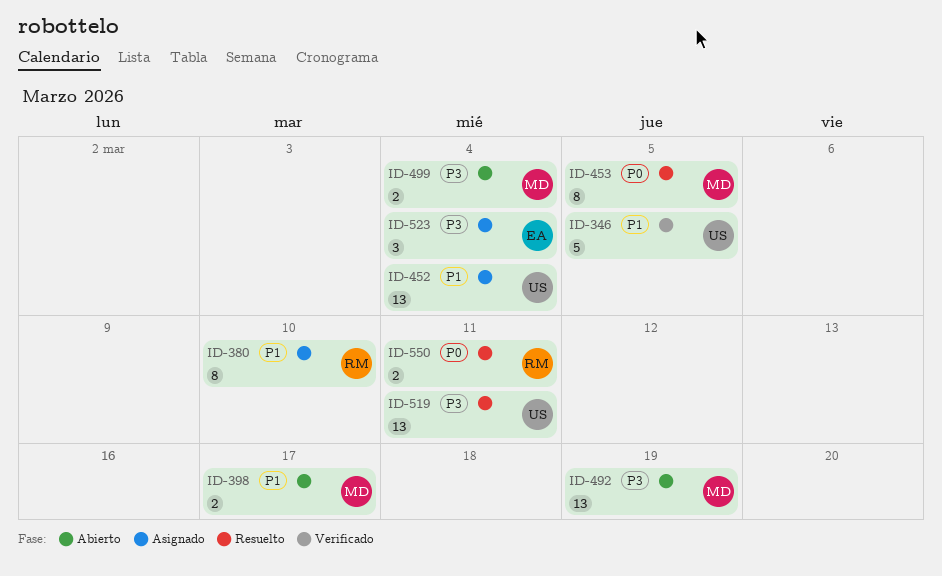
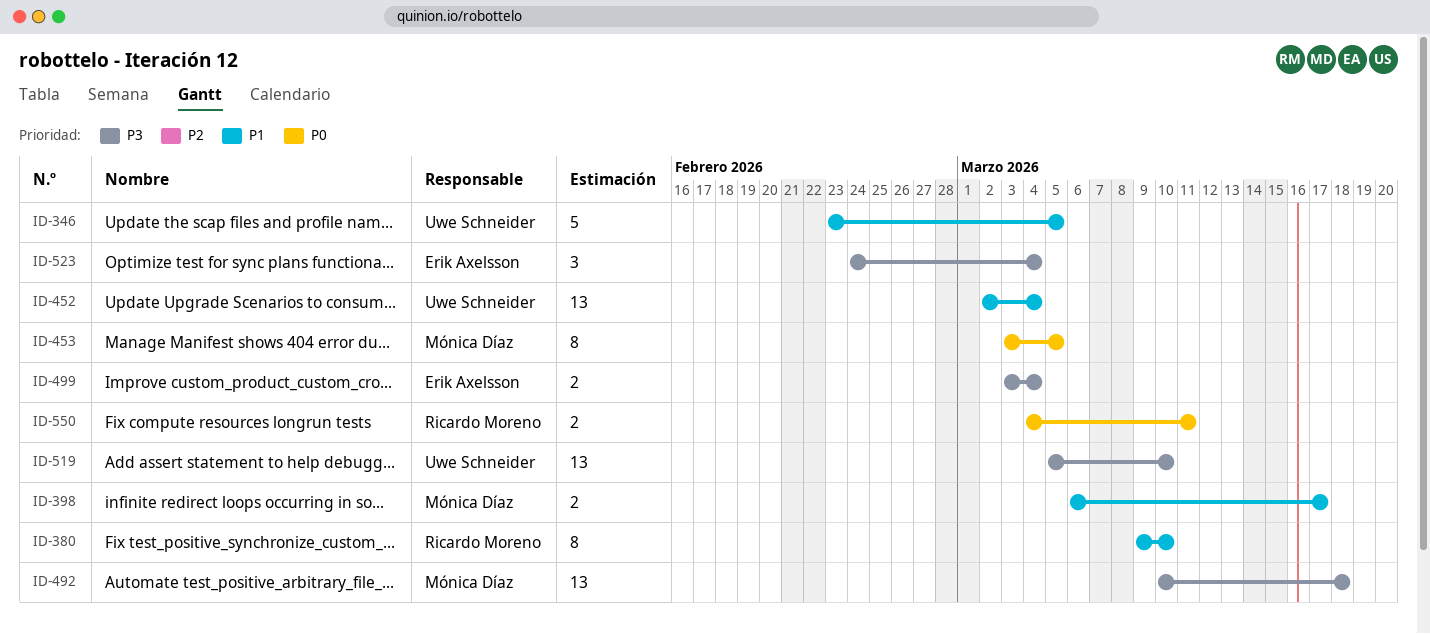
ID-492, due: Mar 19 -> Mar 18
ID-499, owner: Mónica Díaz -> Erik Axelsson
ID-519, due: Mar 11 -> Mar 10

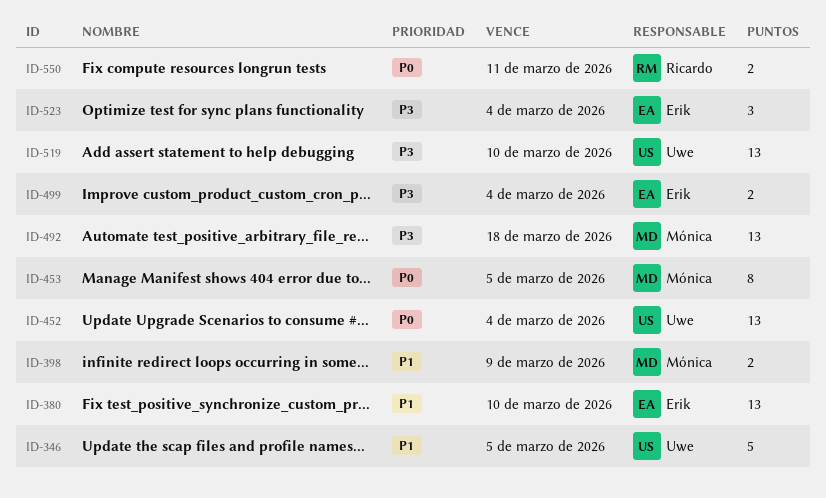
ID-380, owner: Ricardo Moreno -> Erik Axelsson
ID-380, estimate: 8 -> 13
ID-398, due: Mar 17 -> Mar 9
ID-452, priority: P1 -> P0

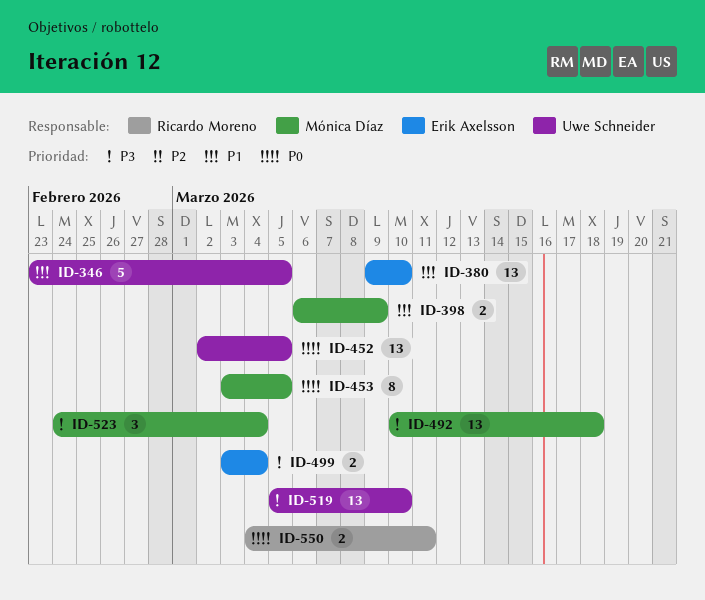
ID-452, due: Mar 4 -> Mar 5
ID-523, owner: Erik Axelsson -> Mónica Díaz

